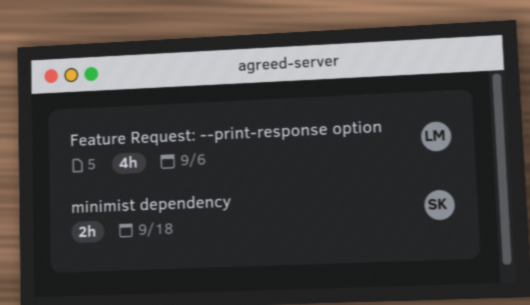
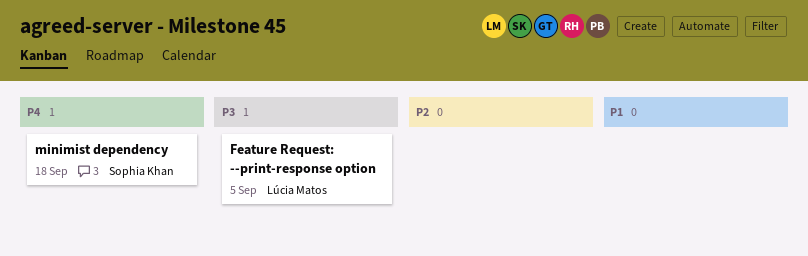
Feature Request: --print-response option, due: Sep 6 -> Sep 5

